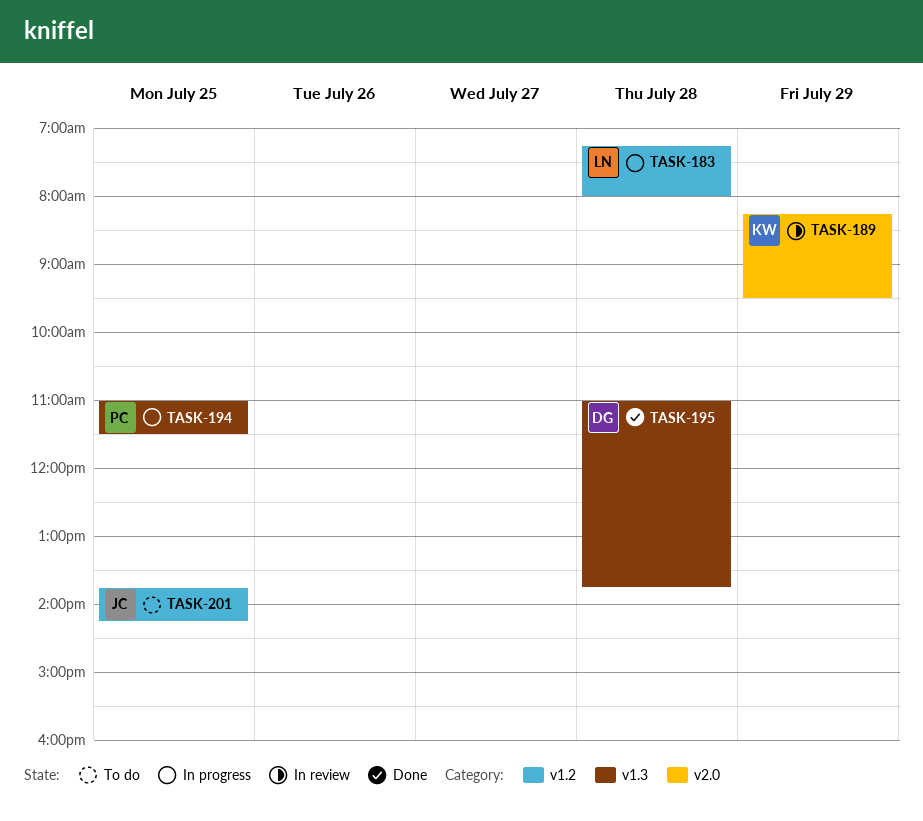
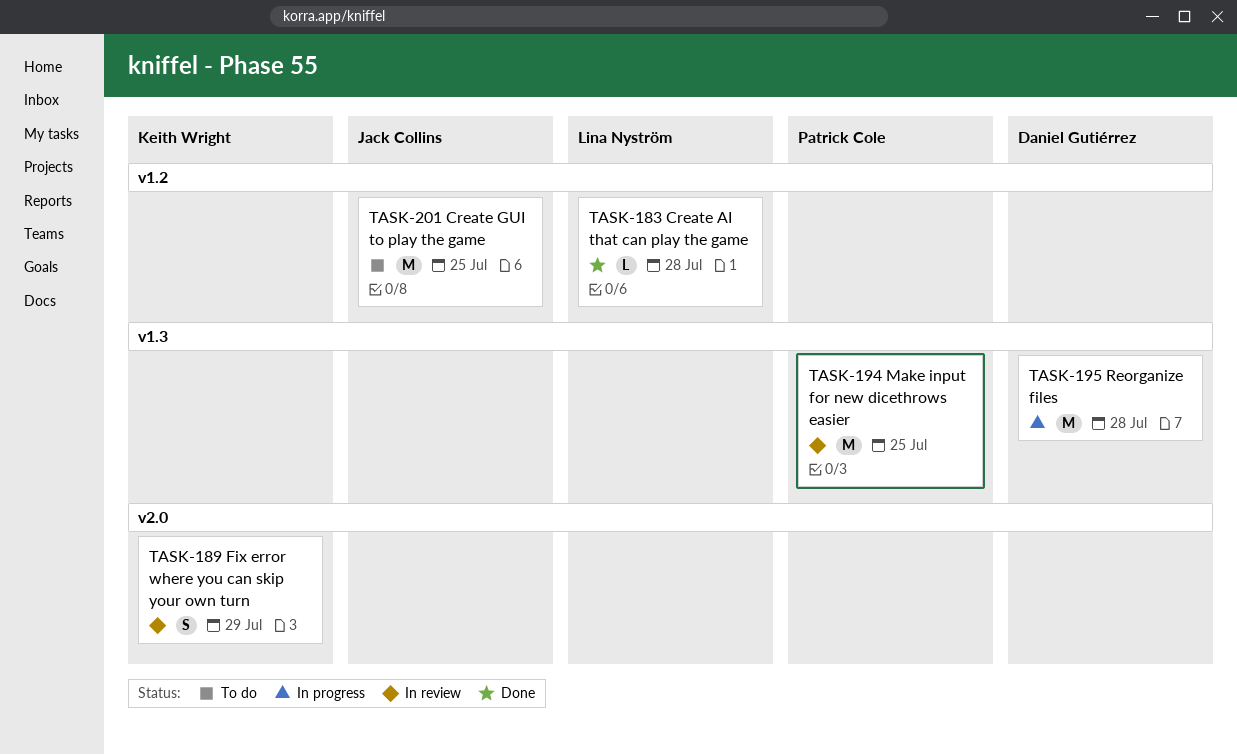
TASK-183, status: In progress -> Done
TASK-194, status: In progress -> In review
TASK-195, status: Done -> In progress

